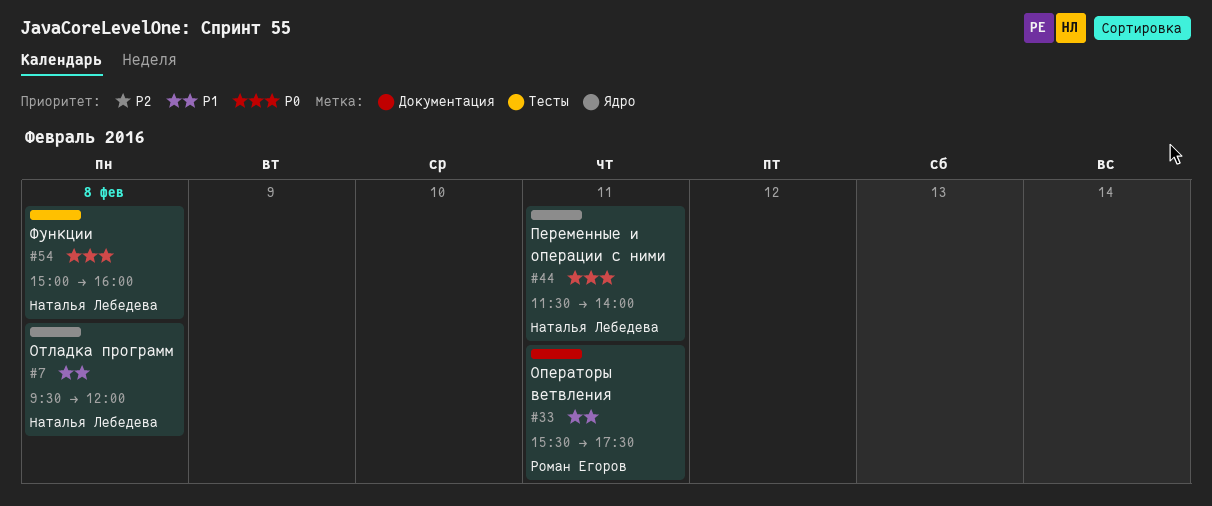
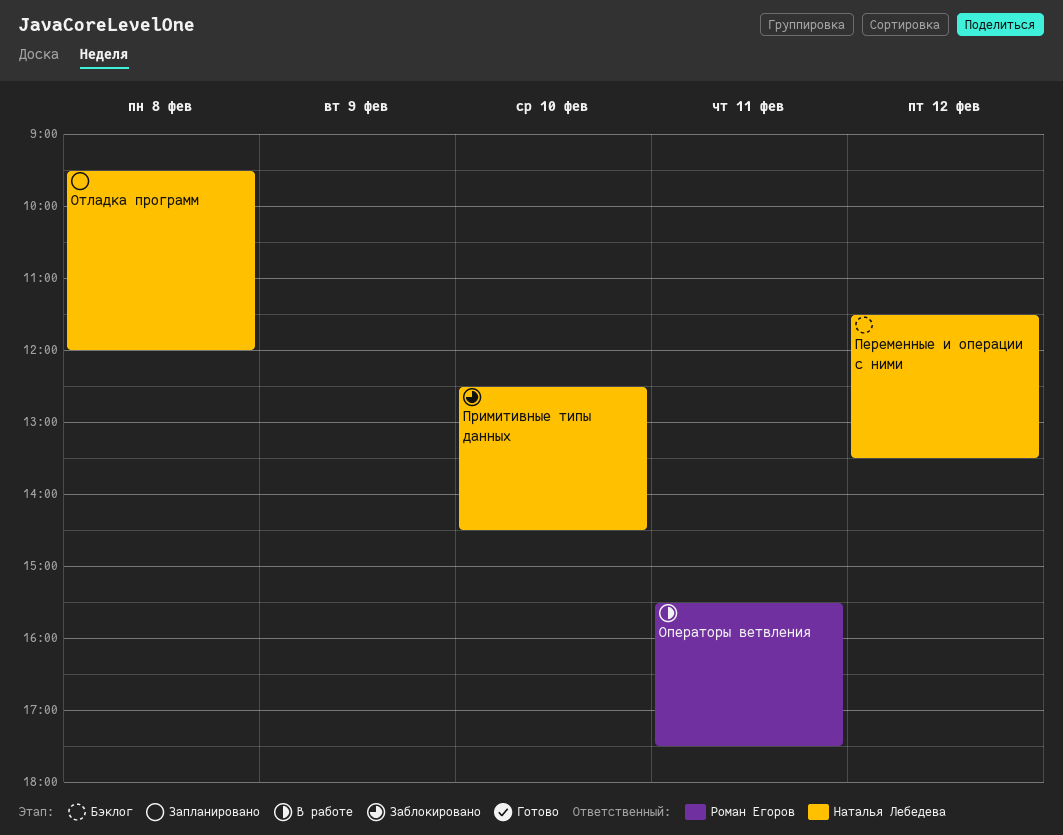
Переменные и операции с ними, day: Feb 11 -> Feb 12
Переменные и операции с ними, ends: 14:00 -> 13:30
Примитивные типы данных: none -> present
Функции: present -> none

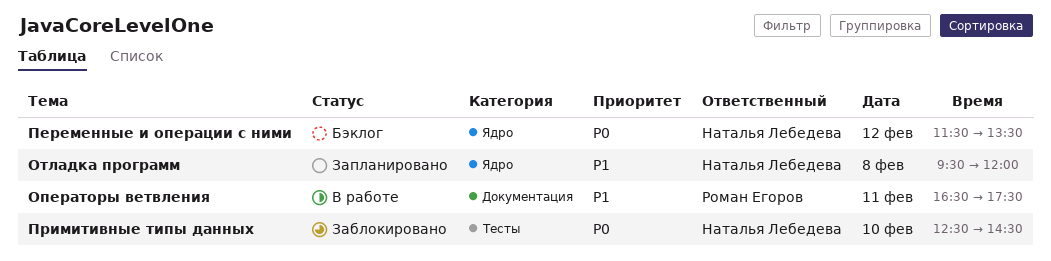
Операторы ветвления, begins: 15:30 -> 16:30

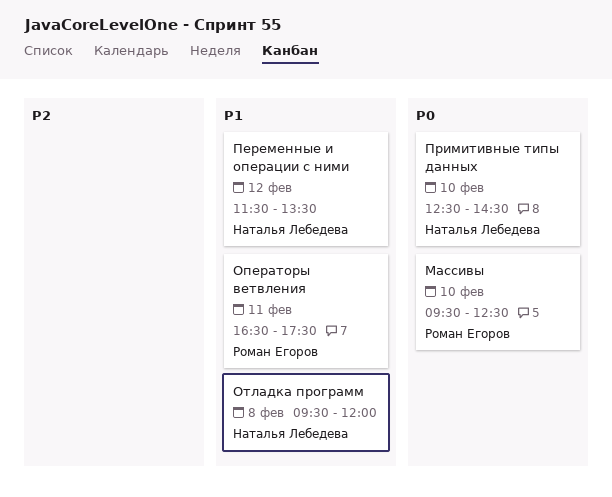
Массивы: none -> present
Переменные и операции с ними, priority: P0 -> P1

